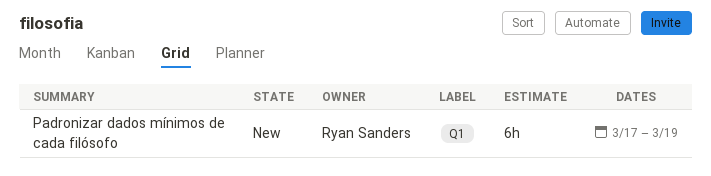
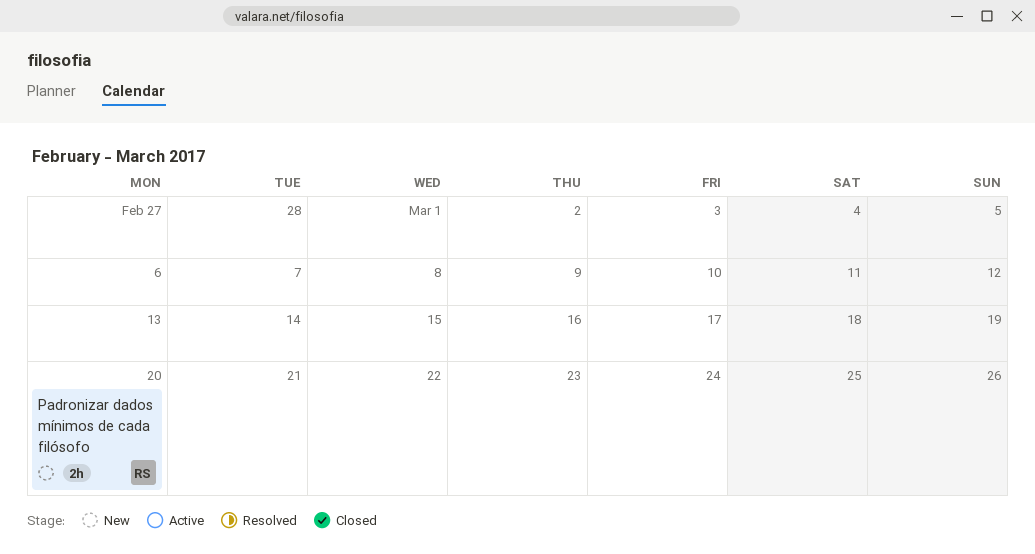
Padronizar dados mínimos de cada filósofo, estimate: 6h -> 2h
Padronizar dados mínimos de cada filósofo, due: Mar 19 -> Mar 20

